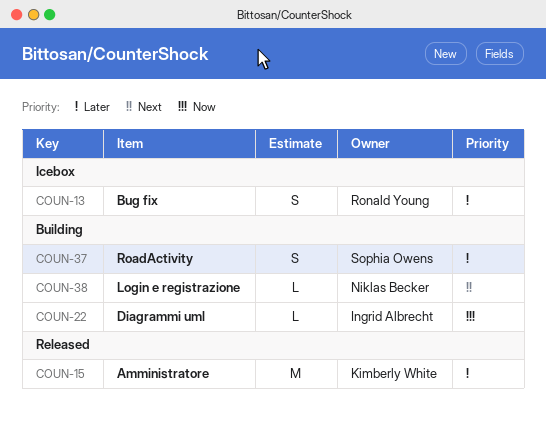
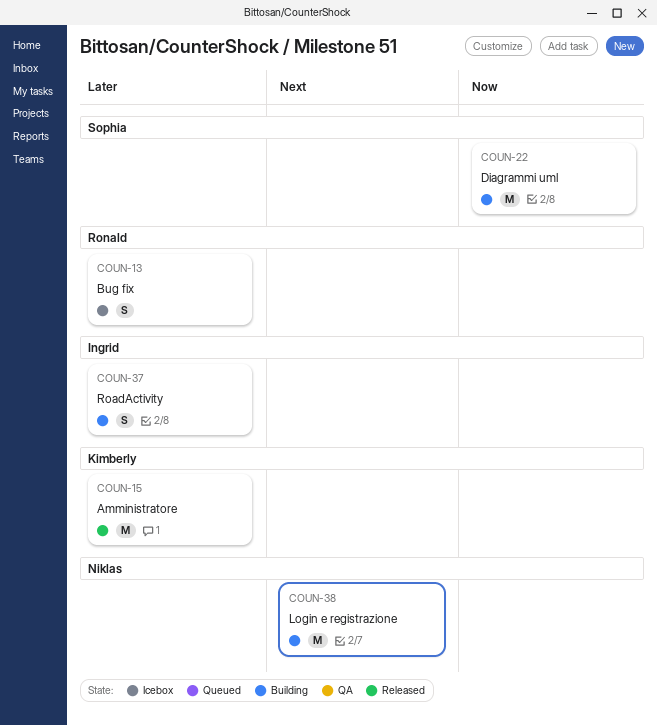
COUN-22, owner: Ingrid Albrecht -> Sophia Owens
COUN-22, estimate: L -> M
COUN-37, owner: Sophia Owens -> Ingrid Albrecht
COUN-38, estimate: L -> M

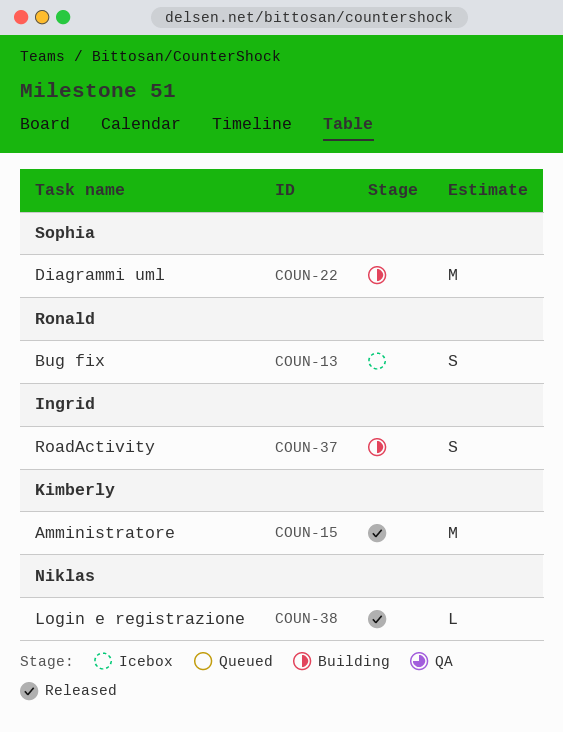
COUN-38, status: Building -> Released
COUN-38, estimate: M -> L

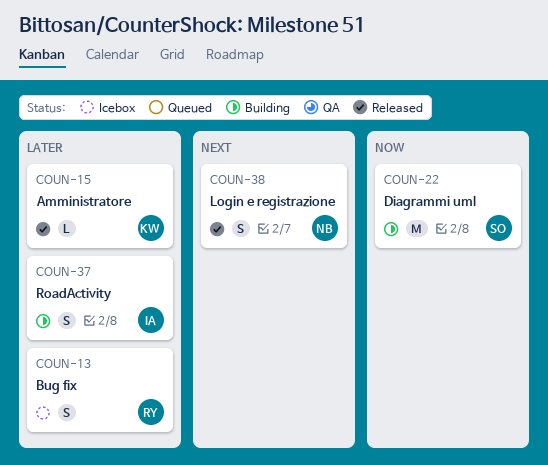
COUN-15, estimate: M -> L
COUN-38, estimate: L -> S

